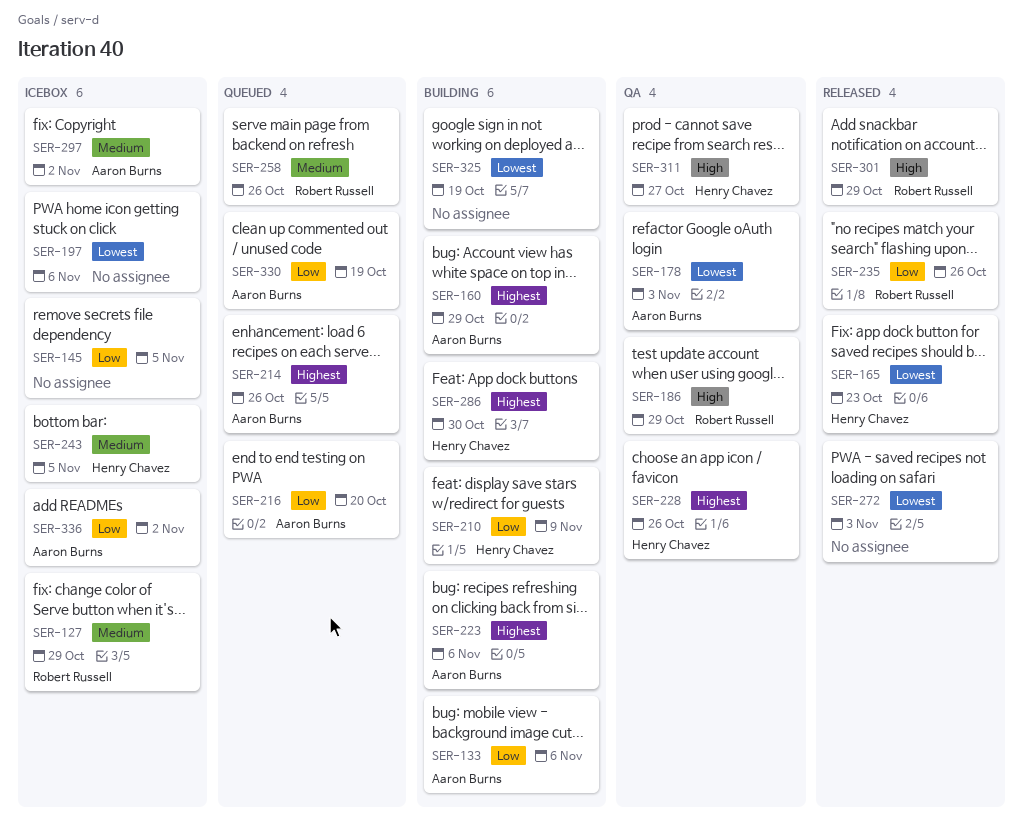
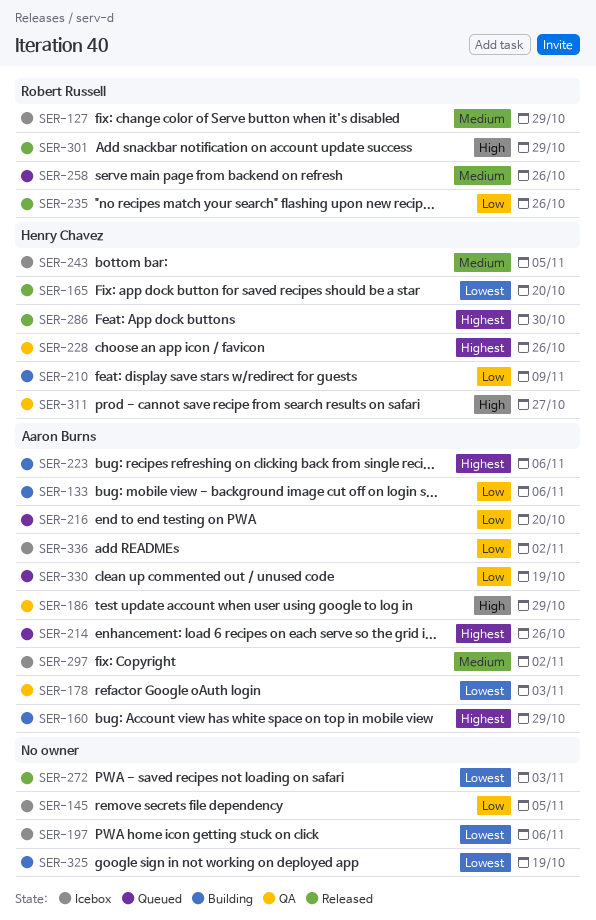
SER-165, due: Oct 23 -> Oct 20
SER-186, owner: Robert Russell -> Aaron Burns
SER-286, status: Building -> Released

